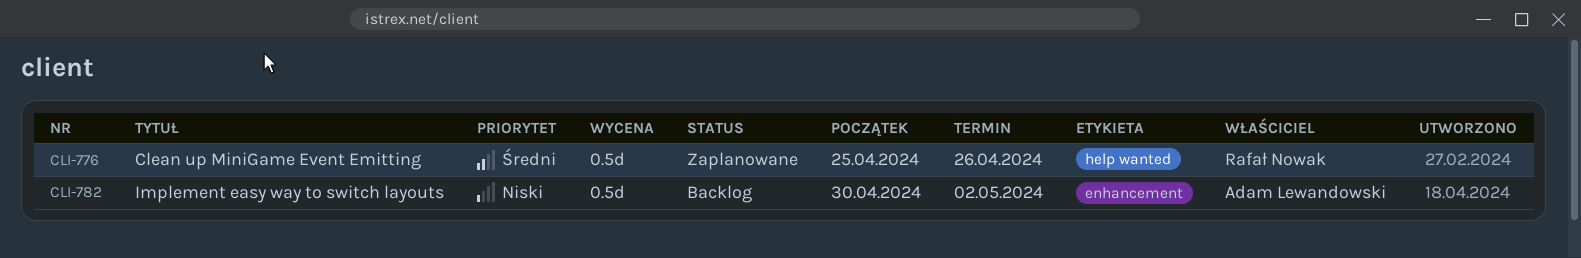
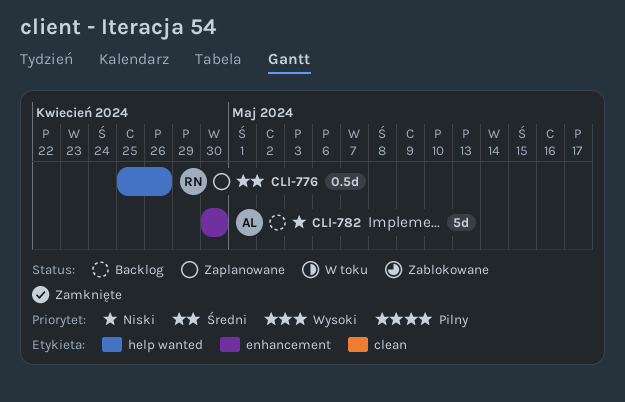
CLI-782, estimate: 0.5d -> 5d
CLI-782, due: May 2 -> Apr 30

